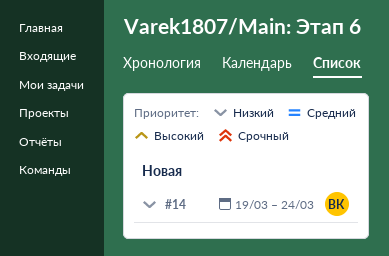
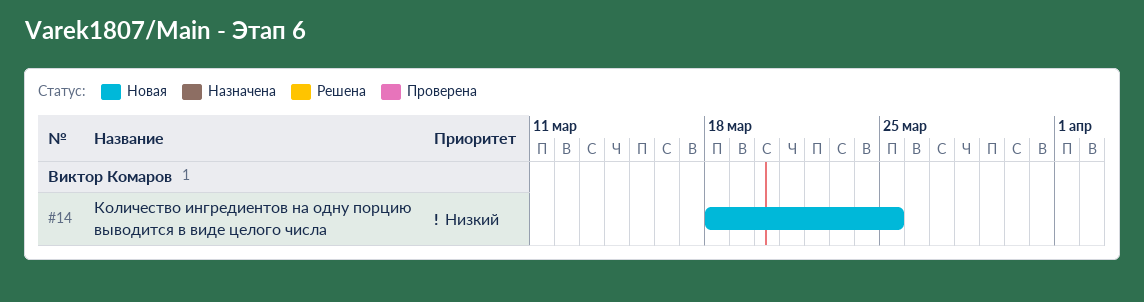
#14, start: Mar 19 -> Mar 18
#14, due: Mar 24 -> Mar 25

